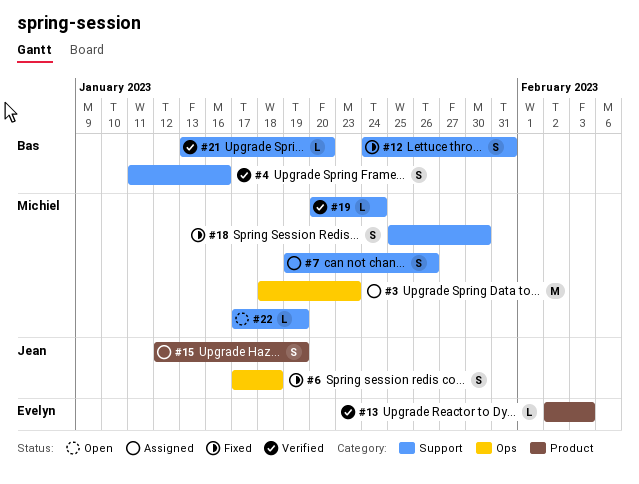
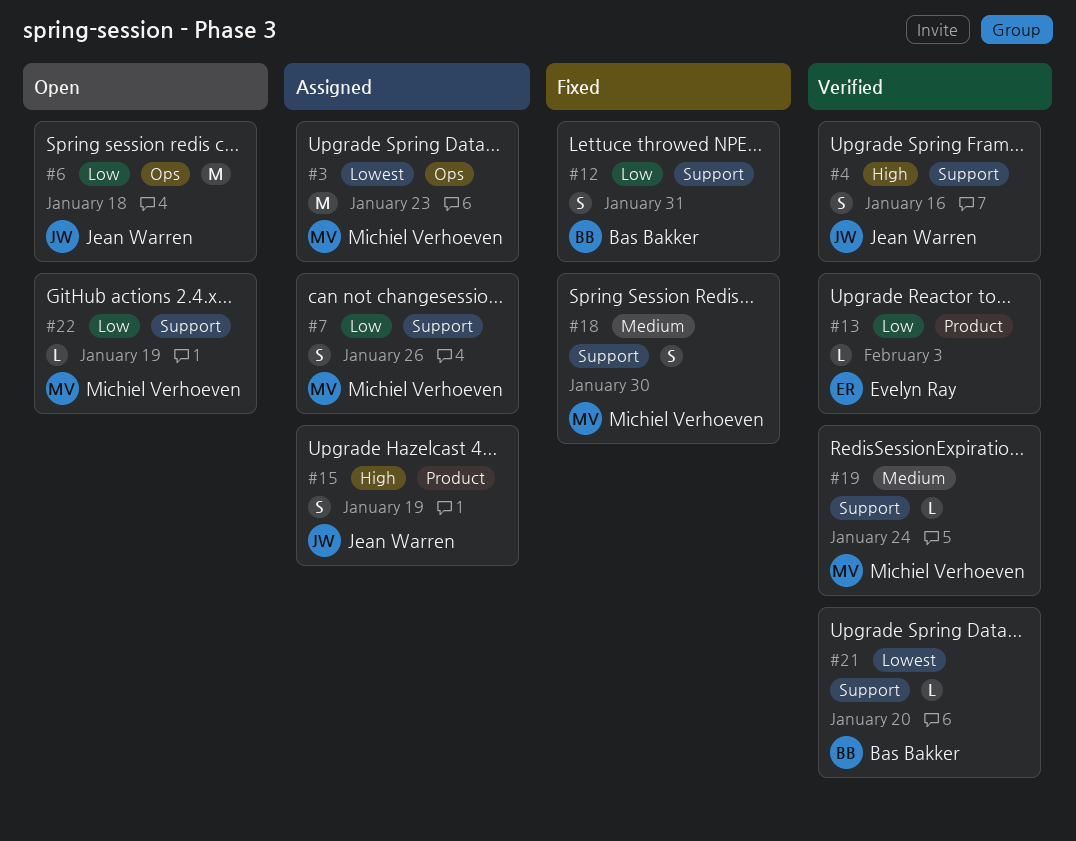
#4, owner: Bas Bakker -> Jean Warren
#6, status: Fixed -> Open
#6, estimate: S -> M

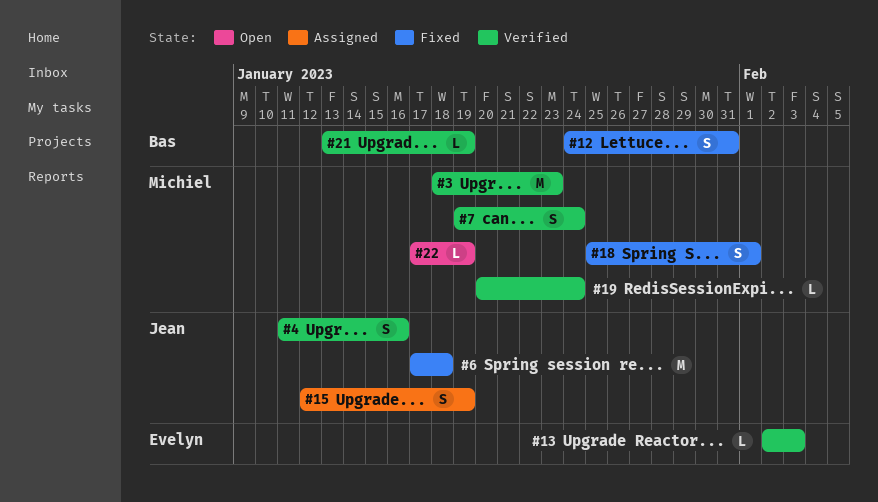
#3, status: Assigned -> Verified
#6, status: Open -> Fixed
#7, status: Assigned -> Verified
#7, due: Jan 26 -> Jan 24
#18, due: Jan 30 -> Feb 1
#21, due: Jan 20 -> Jan 19

